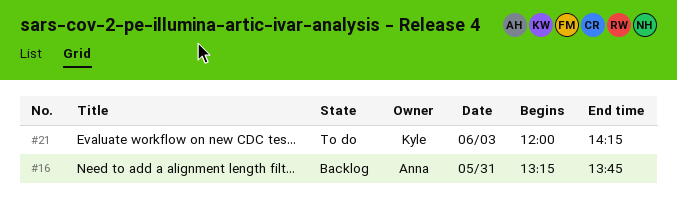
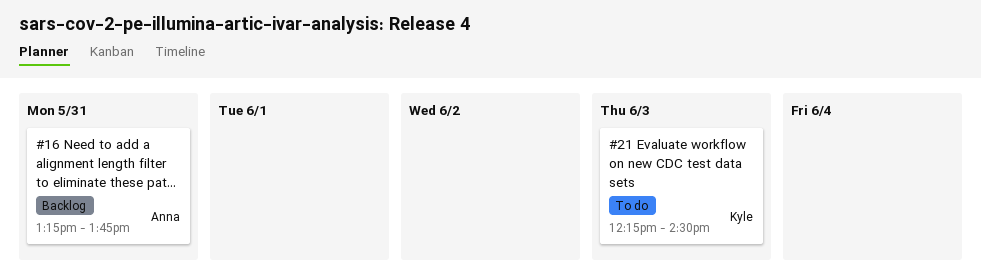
#21, begins: 12:00 -> 12:15
#21, ends: 14:15 -> 14:30

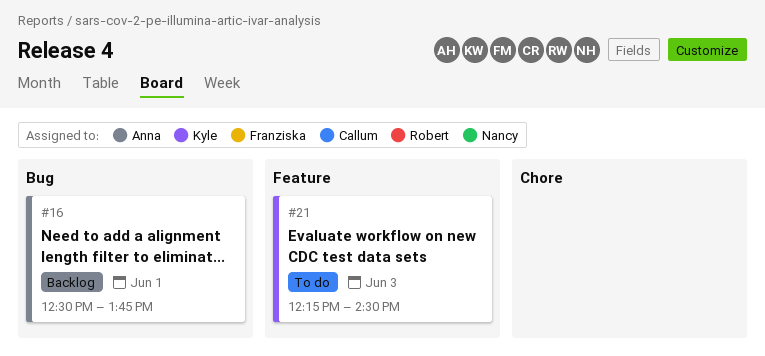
#16, day: May 31 -> Jun 1
#16, begins: 13:15 -> 12:30

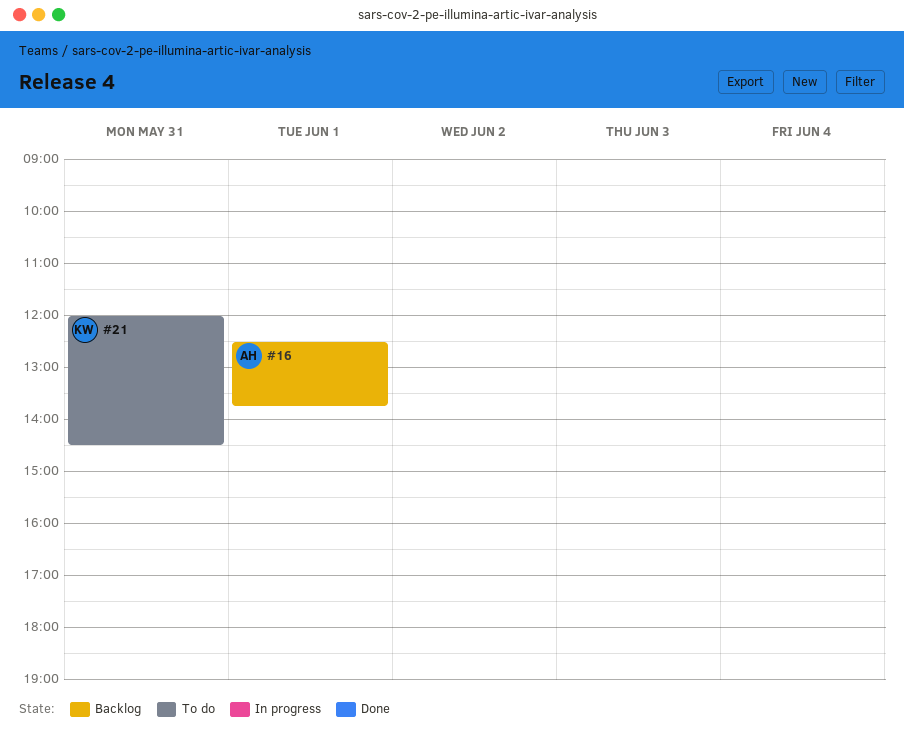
#21, day: Jun 3 -> May 31
#21, begins: 12:15 -> 12:00

